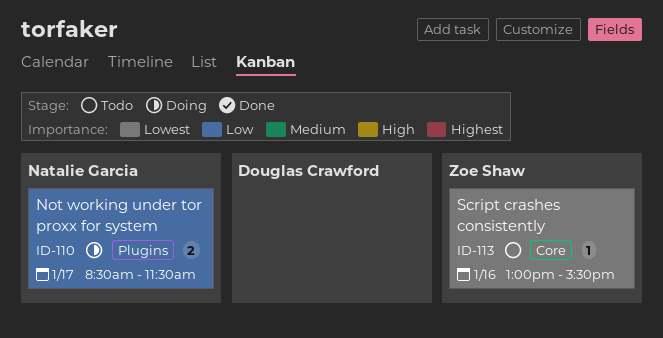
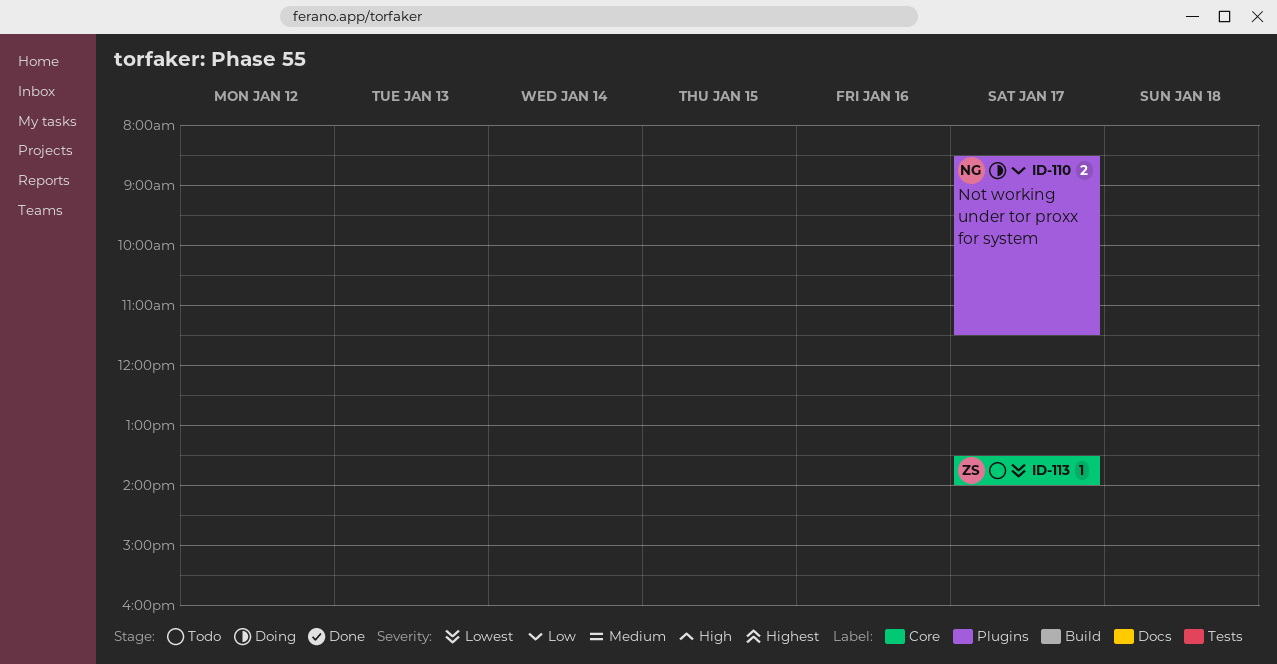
ID-113, day: Jan 16 -> Jan 17
ID-113, begins: 13:00 -> 13:30
ID-113, ends: 15:30 -> 14:00

